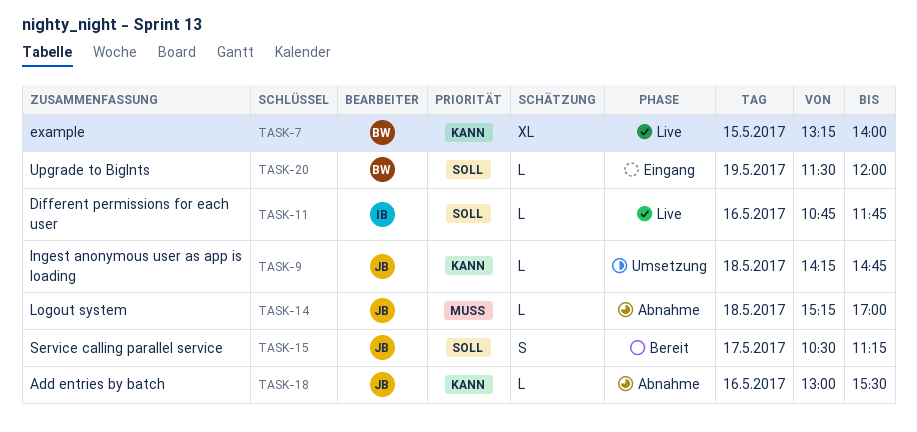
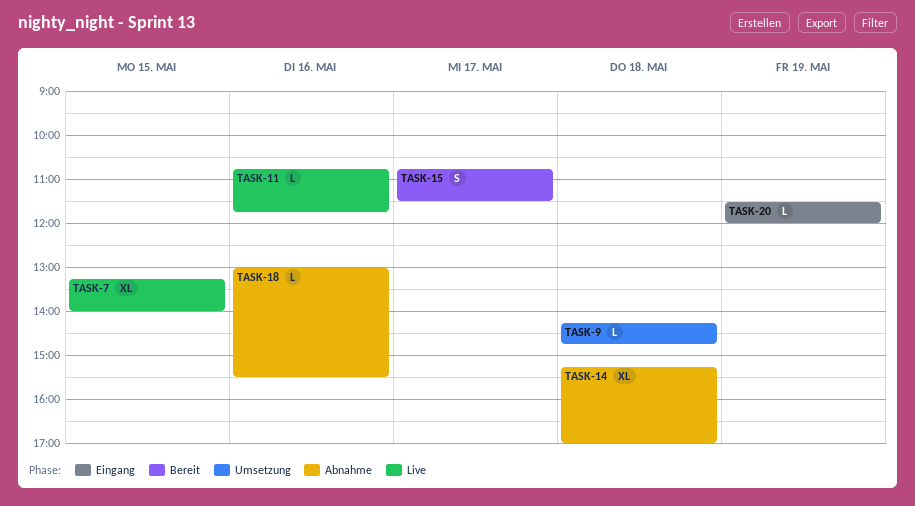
TASK-14, estimate: L -> XL
TASK-15, begins: 10:30 -> 10:45
TASK-15, ends: 11:15 -> 11:30

